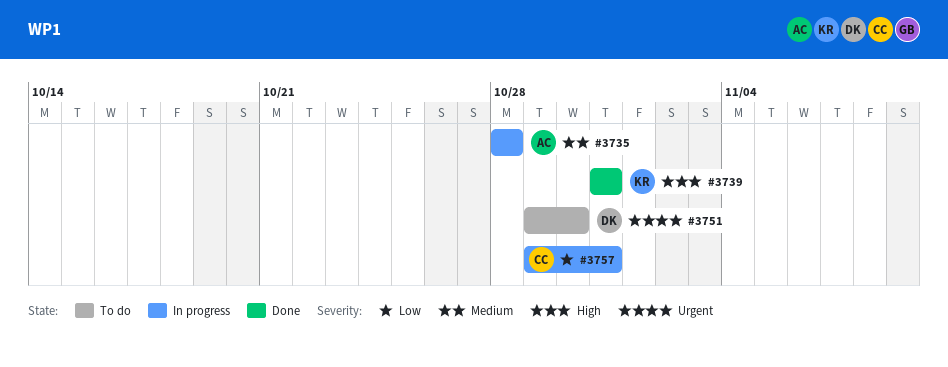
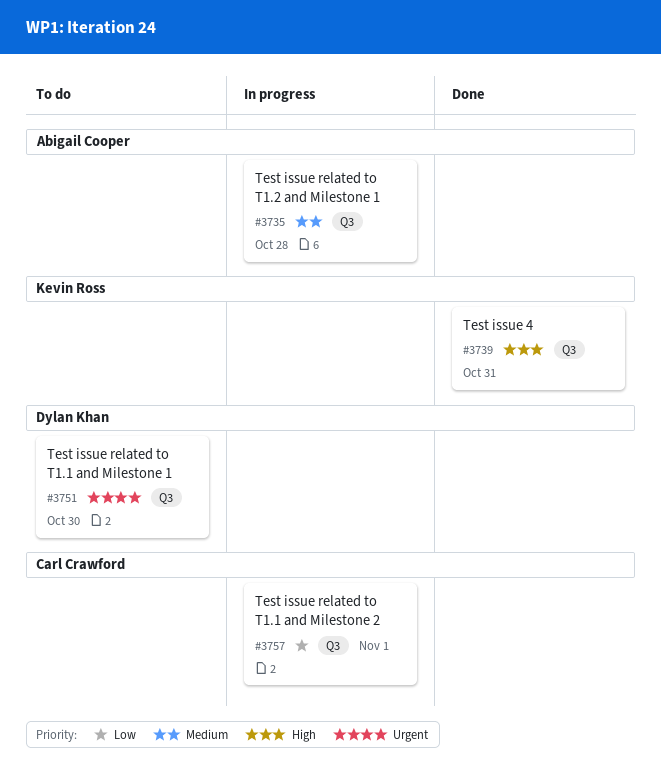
#3757, due: Oct 31 -> Nov 1

